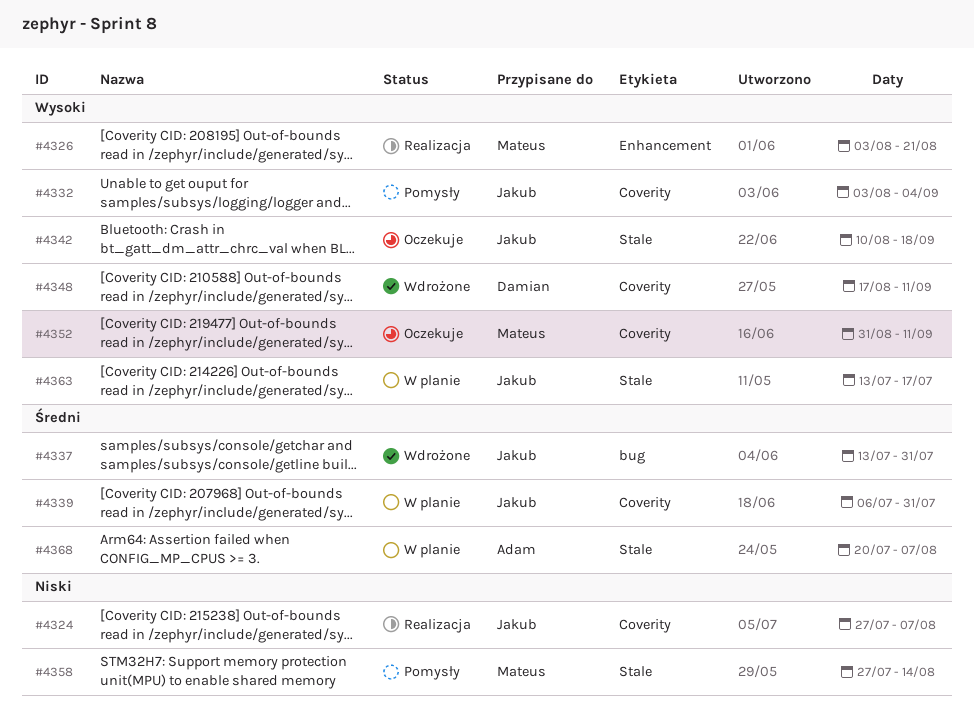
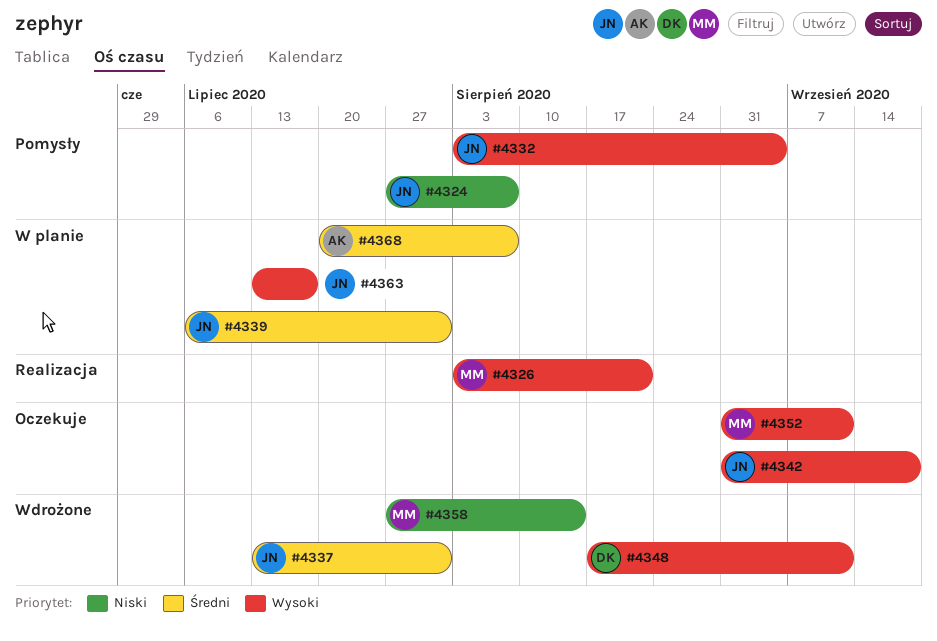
#4324, status: Realizacja -> Pomysły
#4342, start: Aug 10 -> Aug 31
#4358, status: Pomysły -> Wdrożone

